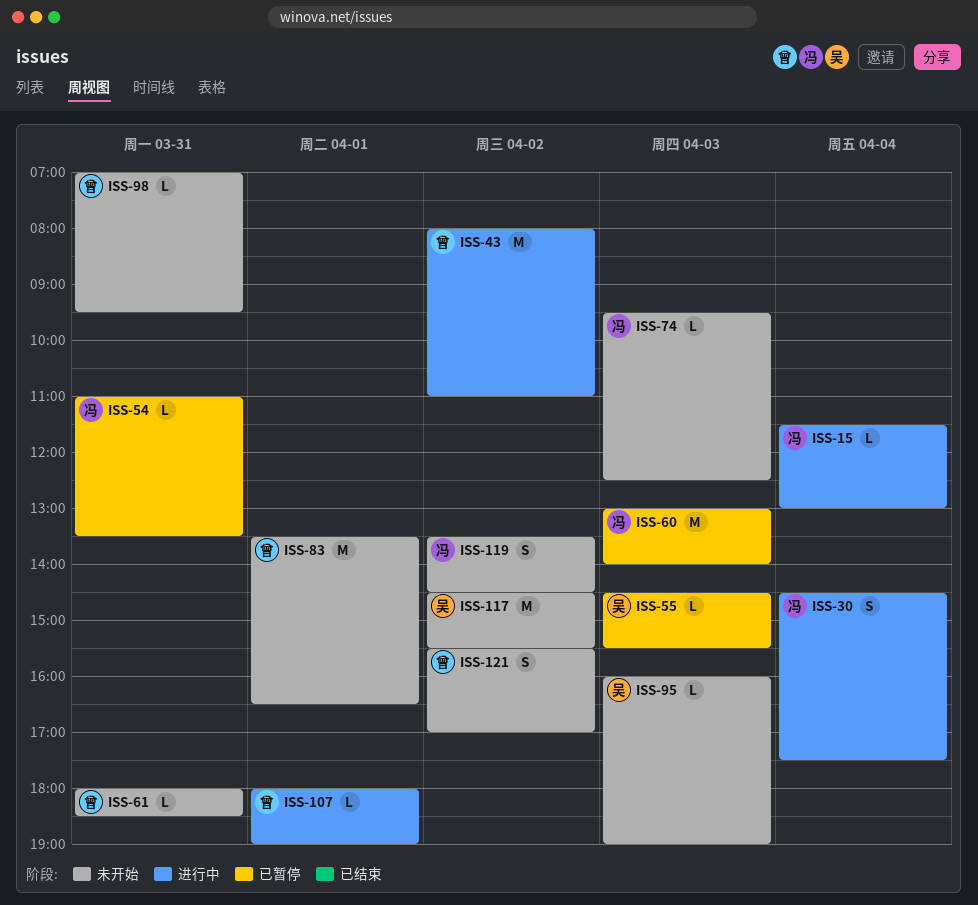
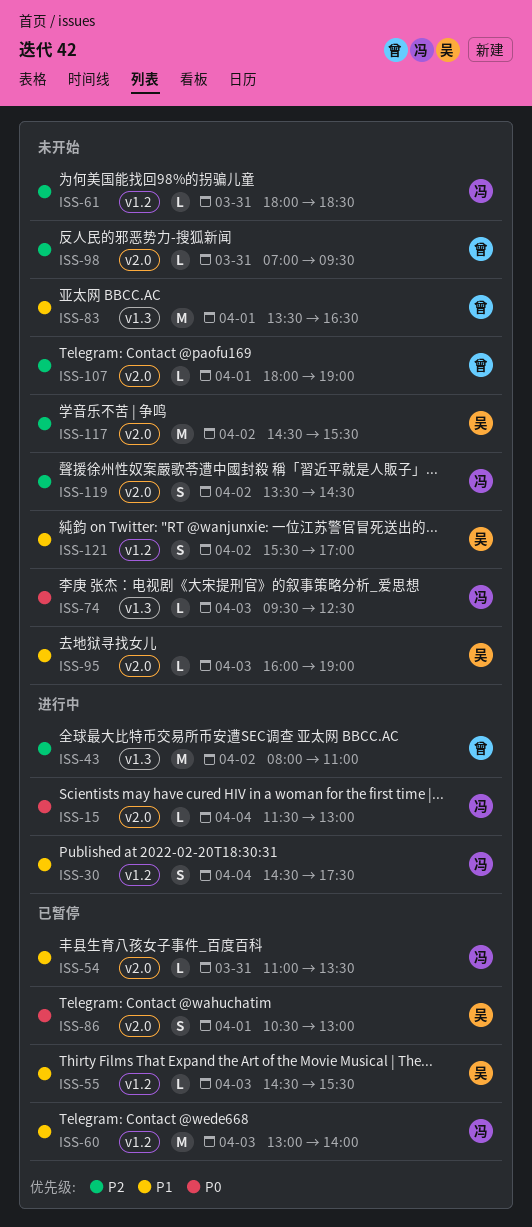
ISS-61, owner: 曾 -> 冯
ISS-86: none -> present
ISS-107, status: 进行中 -> 未开始
ISS-121, owner: 曾 -> 吴

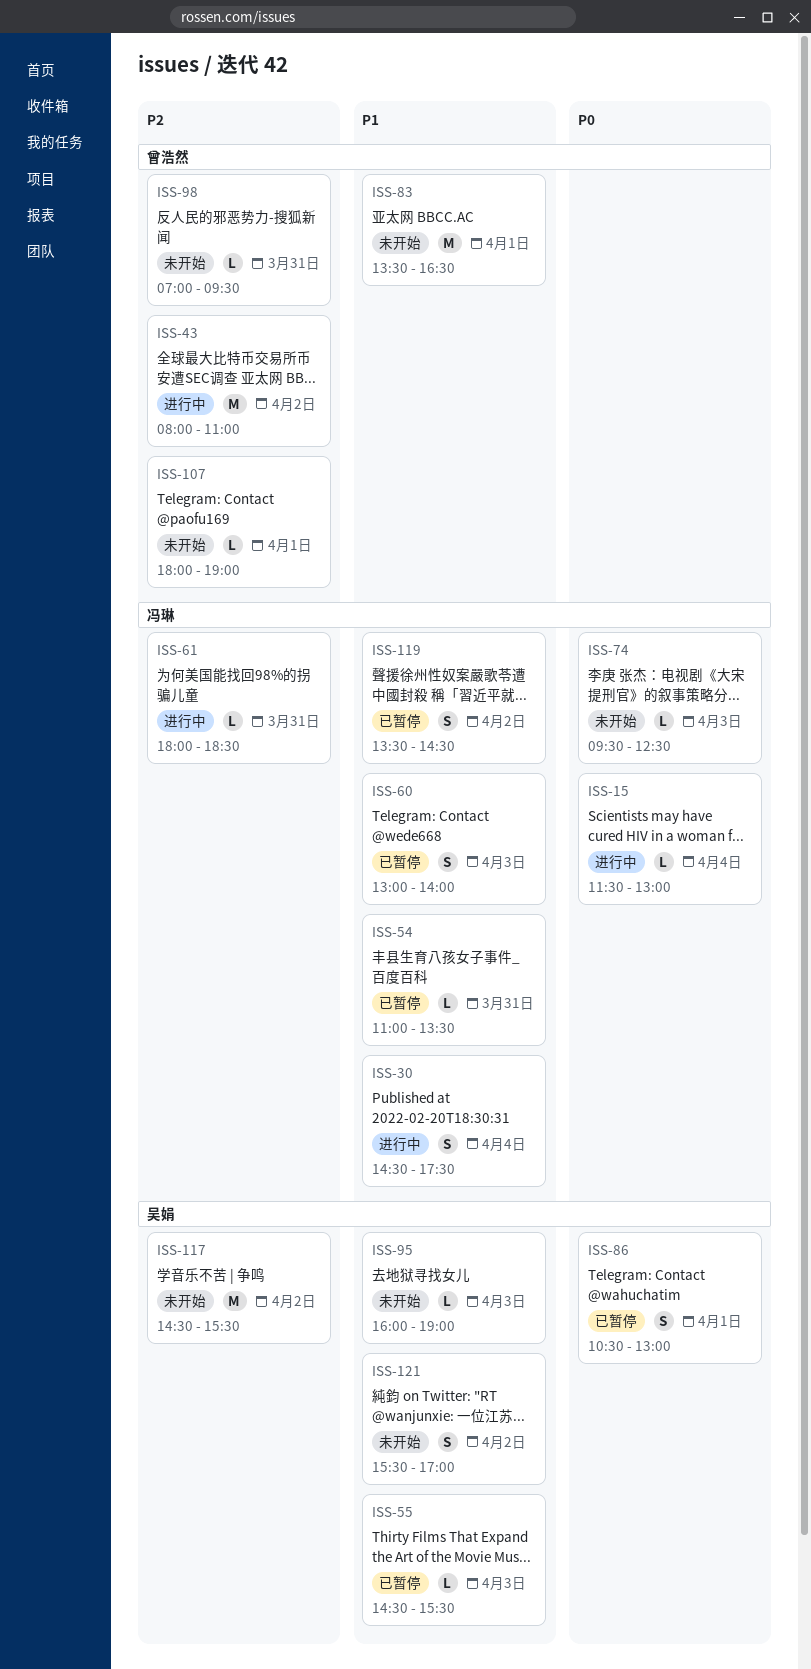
ISS-60, estimate: M -> S
ISS-61, status: 未开始 -> 进行中
ISS-119, status: 未开始 -> 已暂停
ISS-119, priority: P2 -> P1

